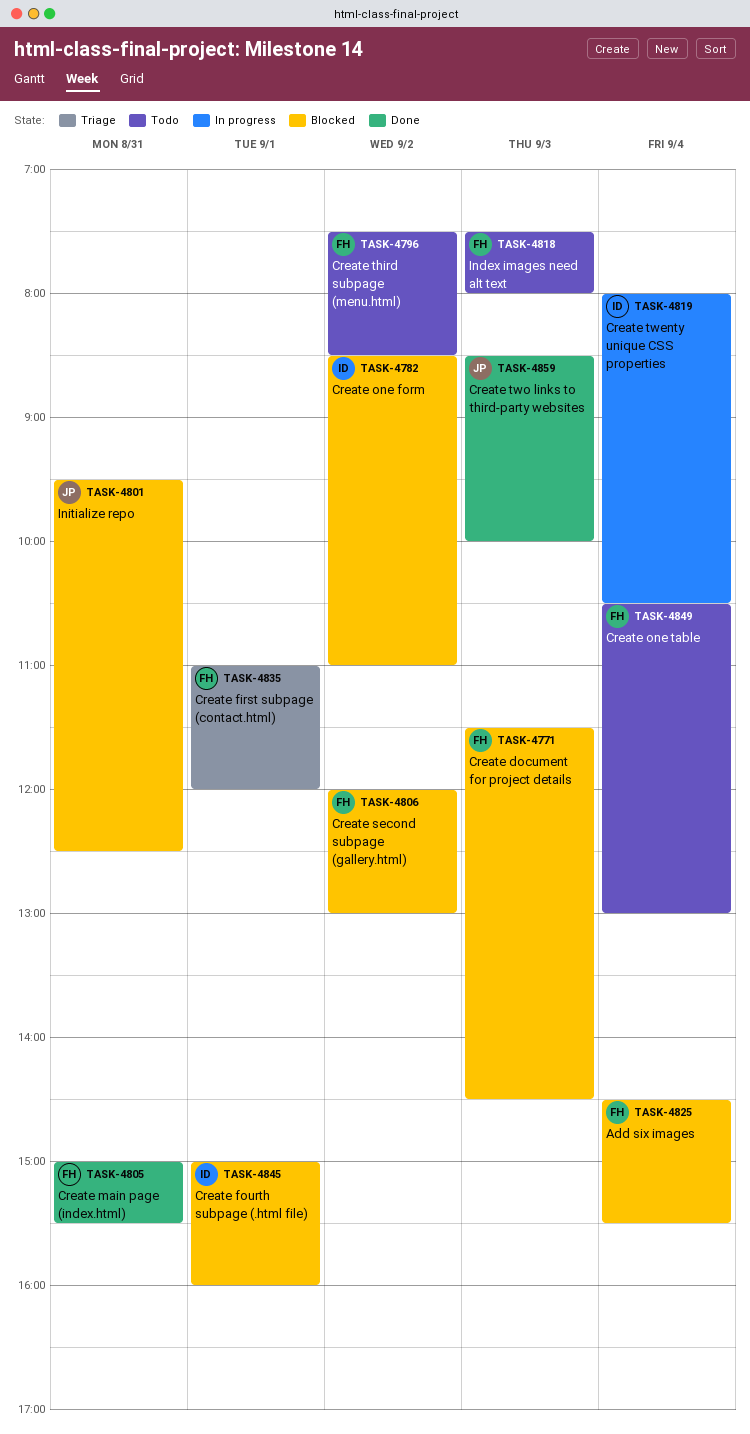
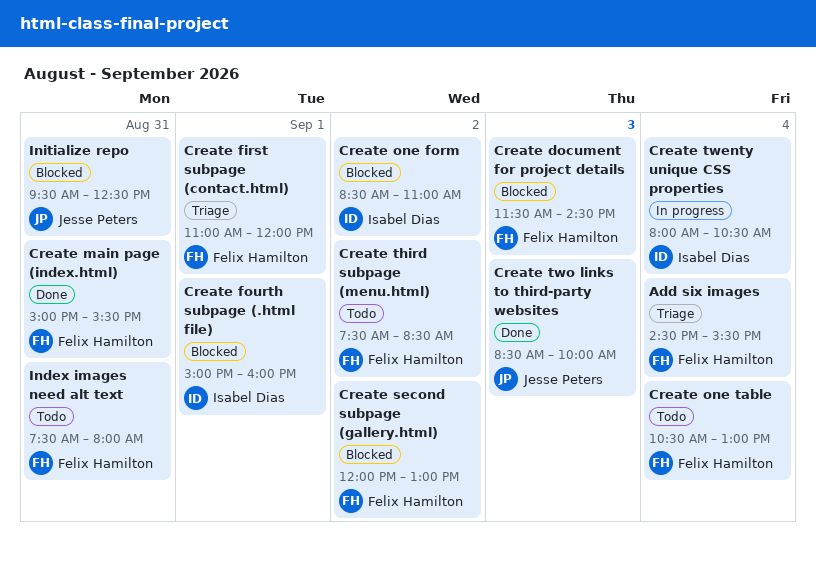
Add six images, status: Blocked -> Triage
Index images need alt text, day: Sep 3 -> Aug 31

